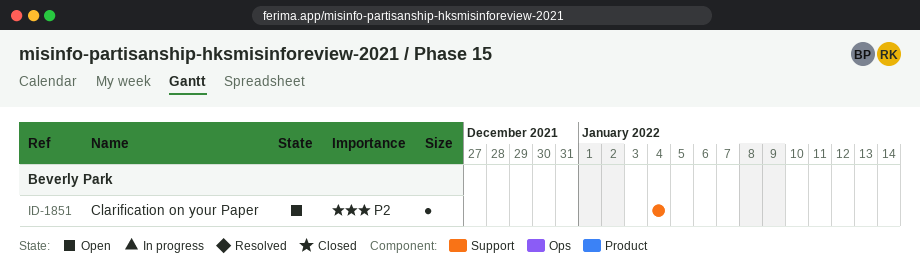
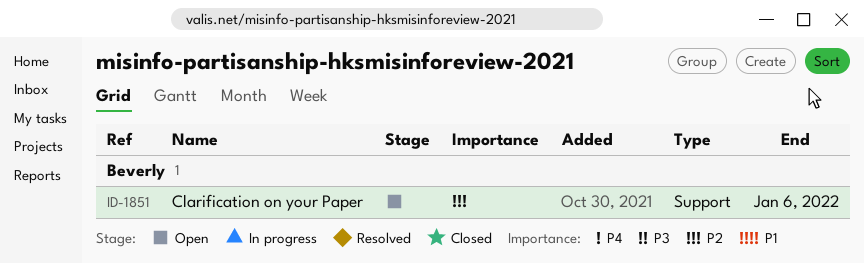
ID-1851, due: Jan 4 -> Jan 6

